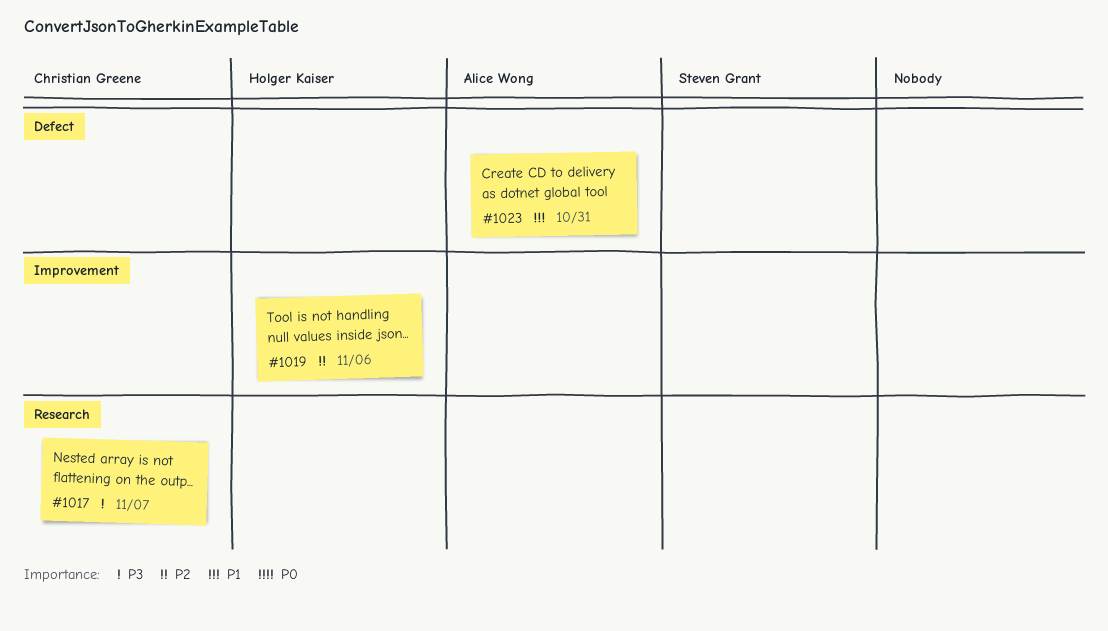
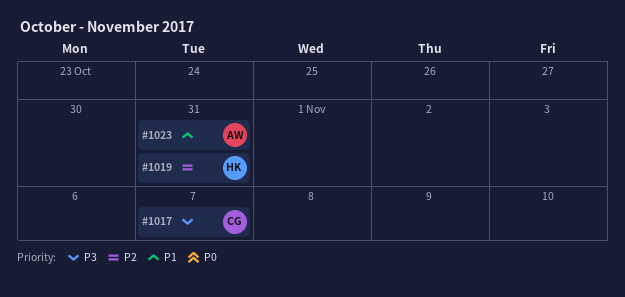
#1019, due: Nov 6 -> Oct 31

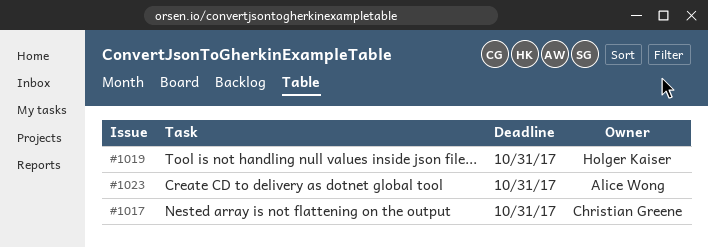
#1017, due: Nov 7 -> Oct 31

